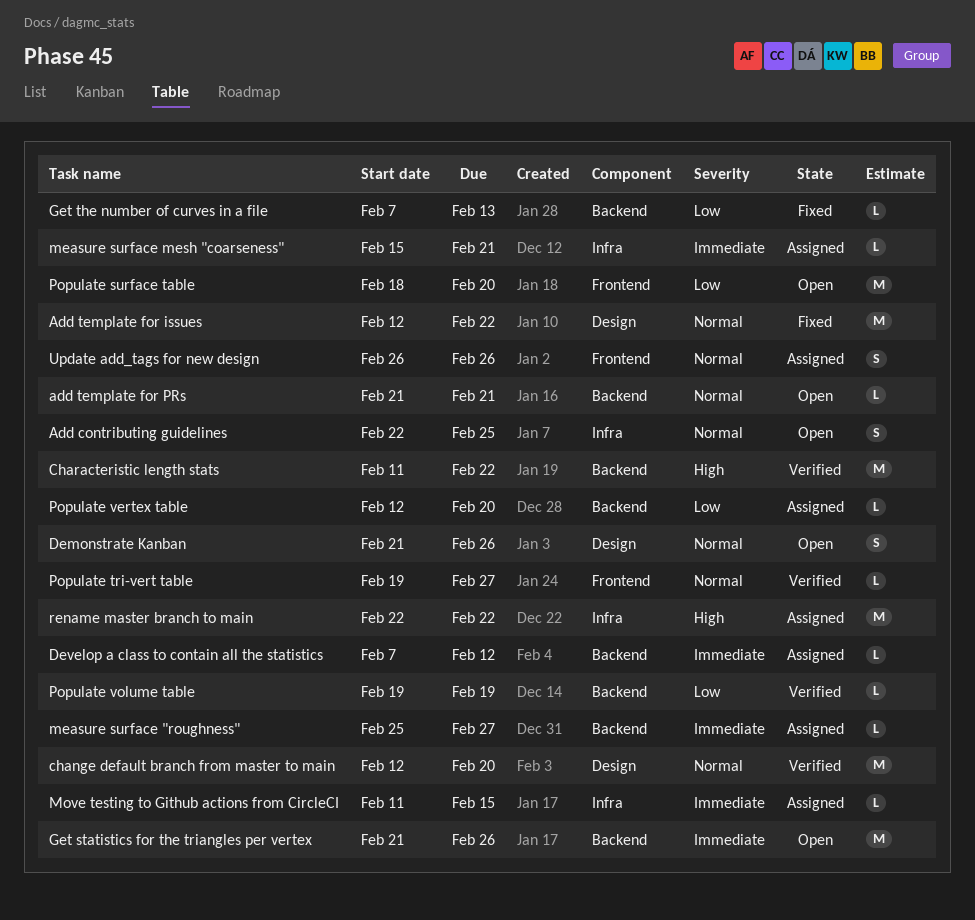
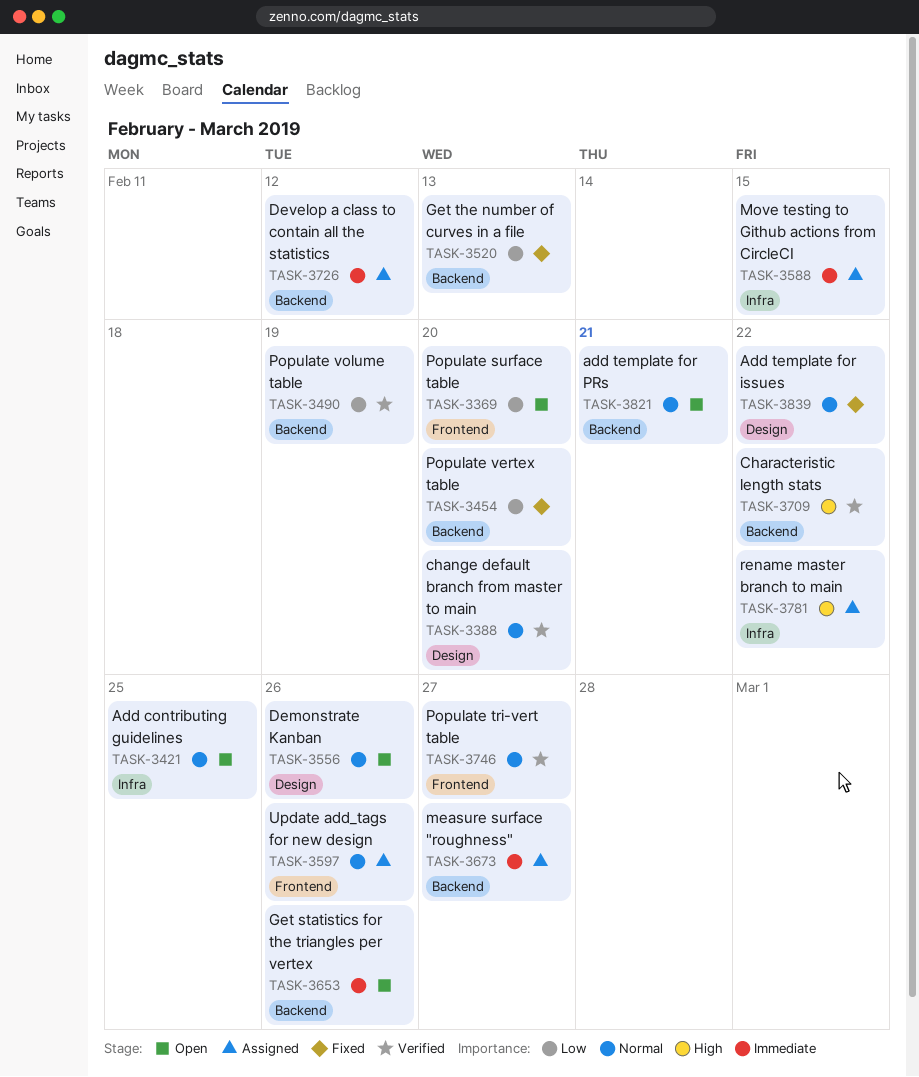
measure surface mesh "coarseness": present -> none
Populate vertex table, status: Assigned -> Fixed

